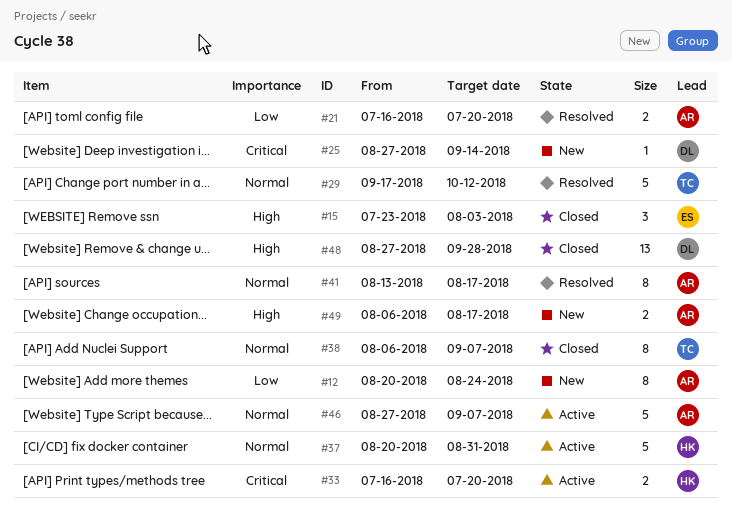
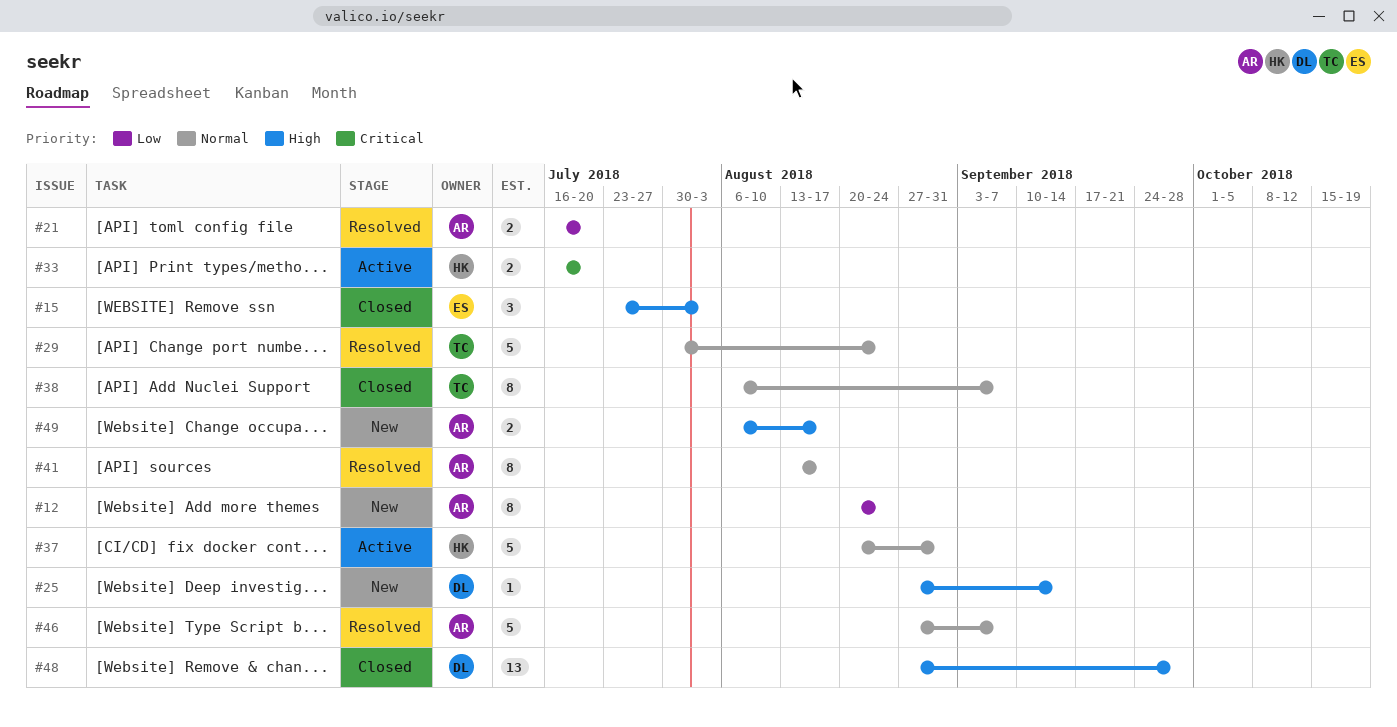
#25, priority: Critical -> High
#29, start: Sep 17 -> Jul 30
#29, due: Oct 12 -> Aug 24
#46, status: Active -> Resolved

